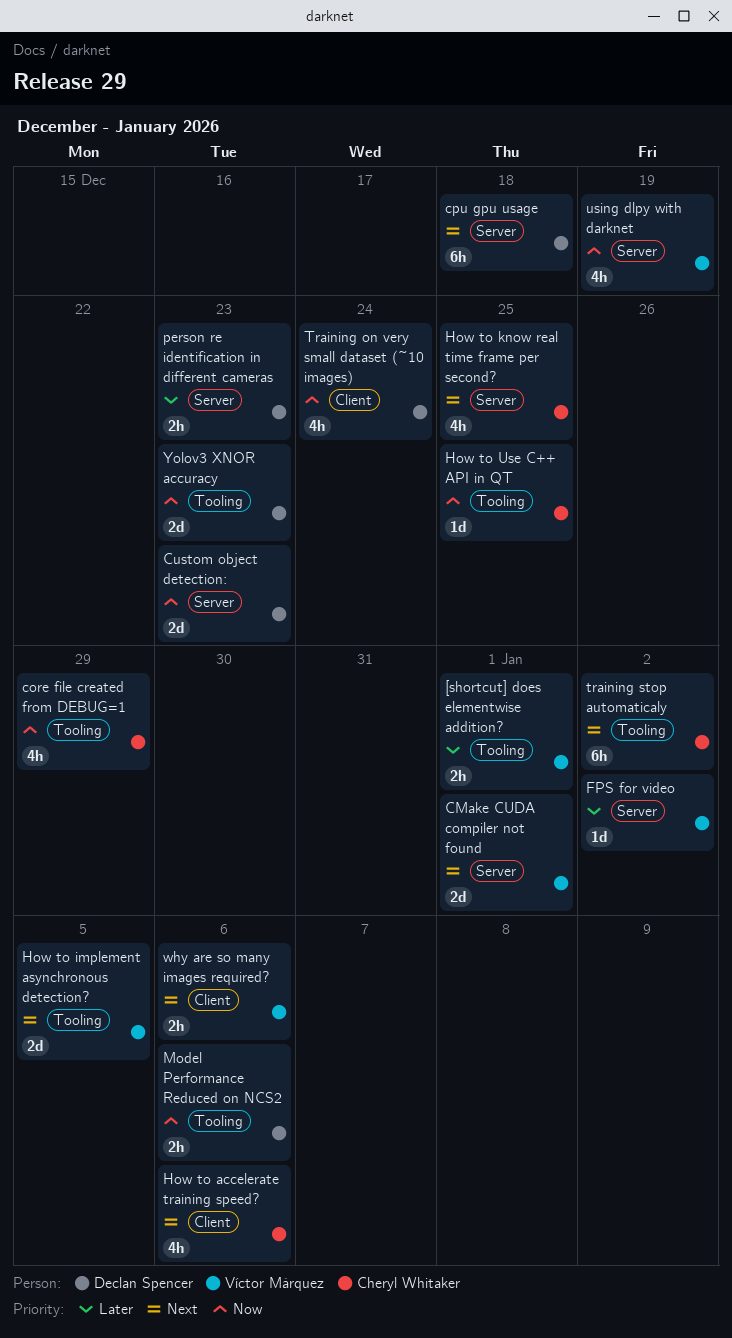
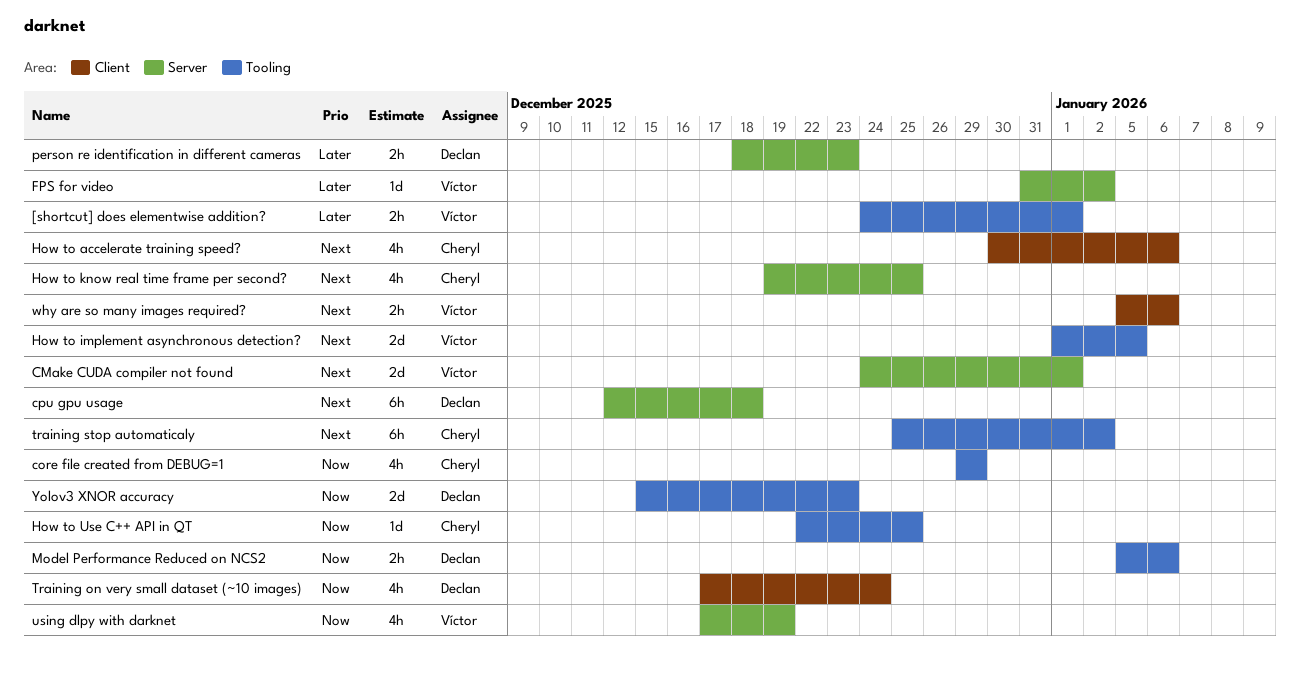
Custom object detection:: present -> none

